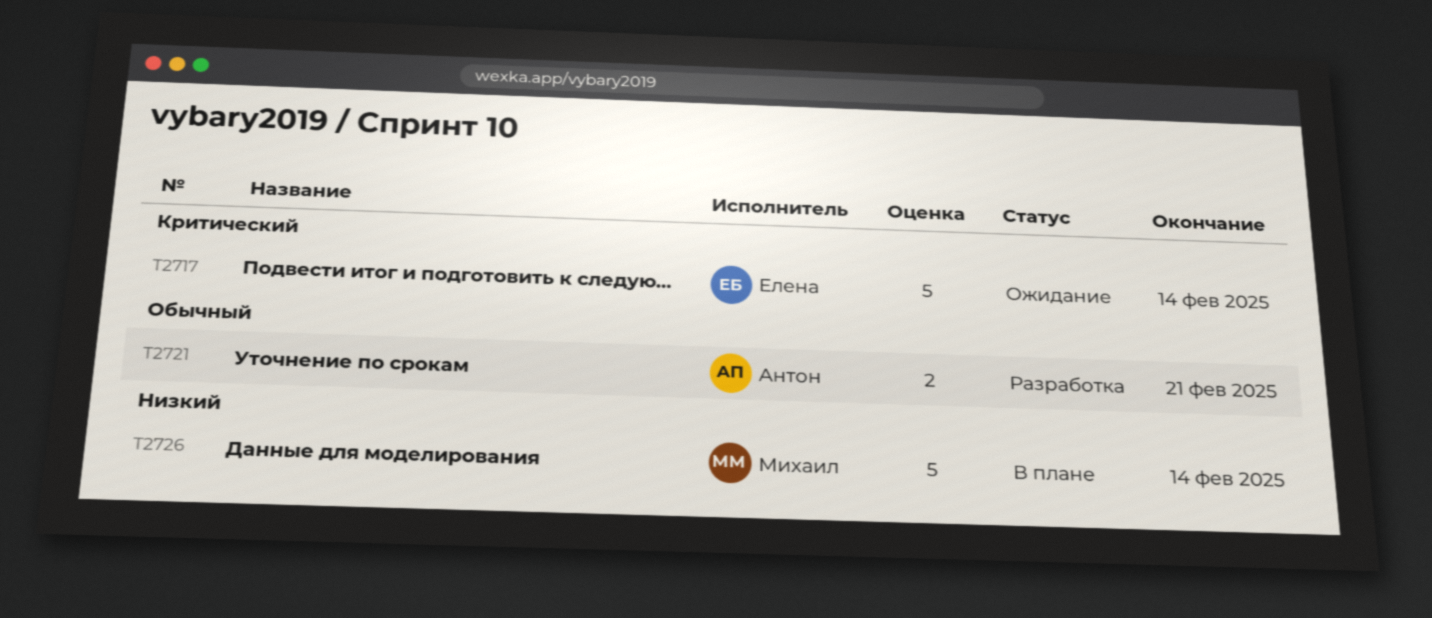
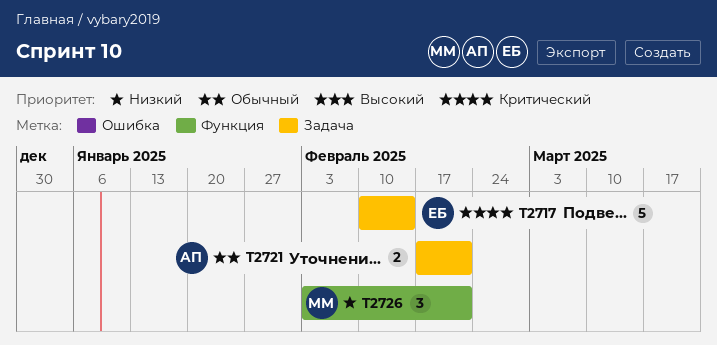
T2726, estimate: 5 -> 3
T2726, due: Feb 14 -> Feb 21

